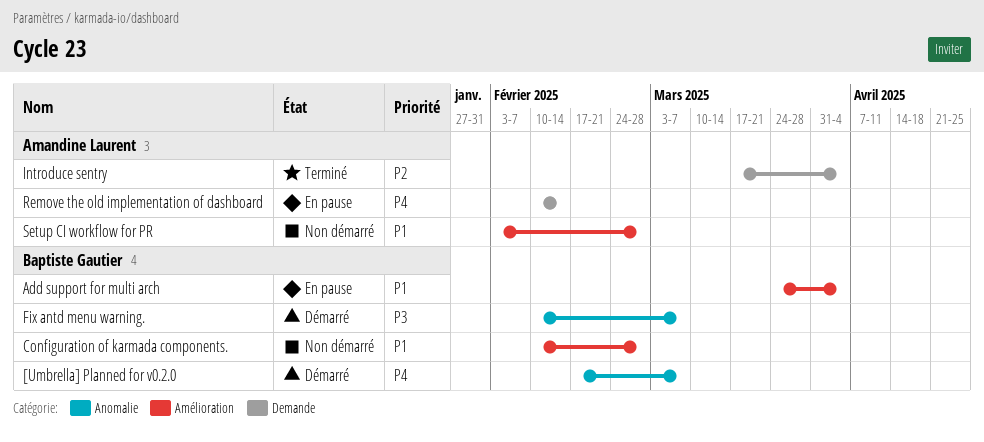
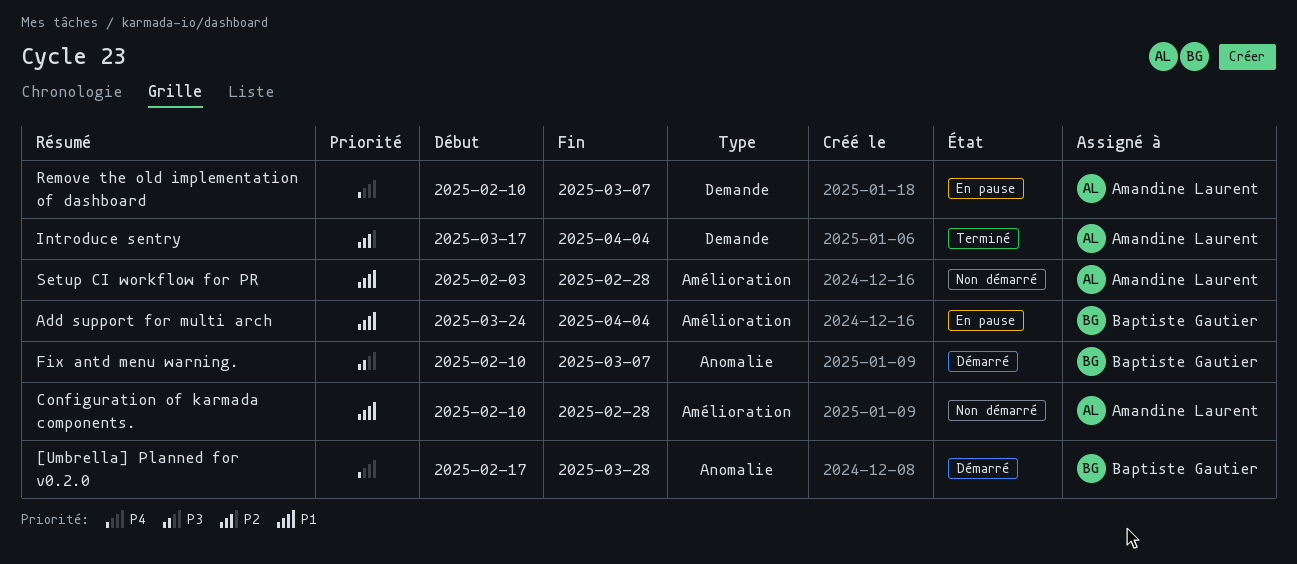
[Umbrella] Planned for v0.2.0, due: Mar 7 -> Mar 28
Configuration of karmada components., owner: Baptiste Gautier -> Amandine Laurent
Remove the old implementation of dashboard, due: Feb 14 -> Mar 7

